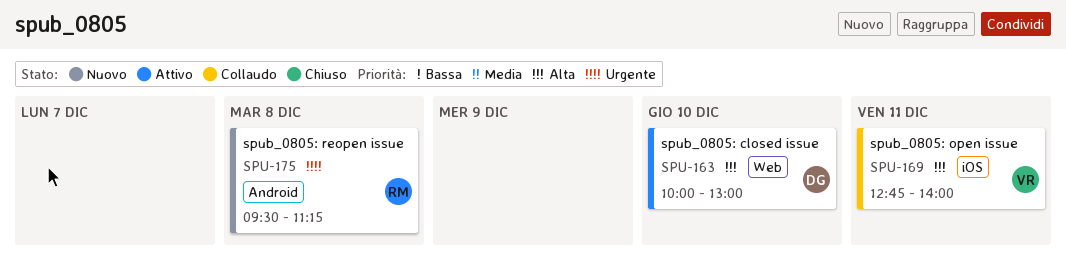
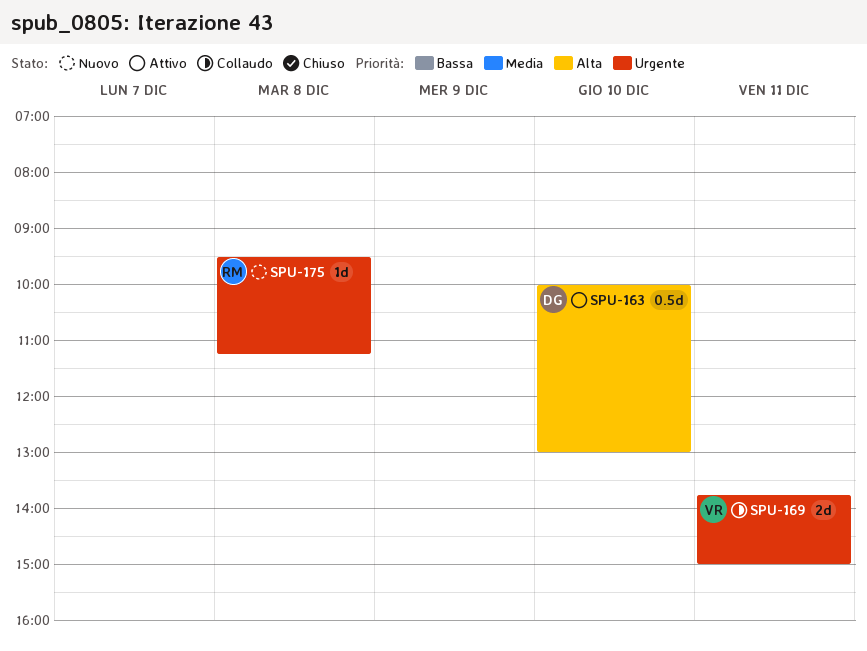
SPU-169, priority: Alta -> Urgente
SPU-169, begins: 12:45 -> 13:45
SPU-169, ends: 14:00 -> 15:00

